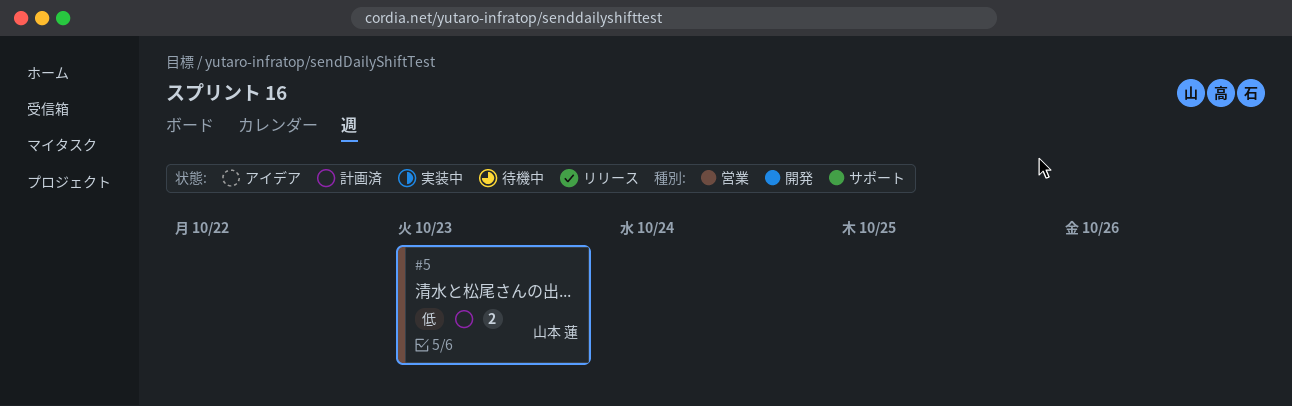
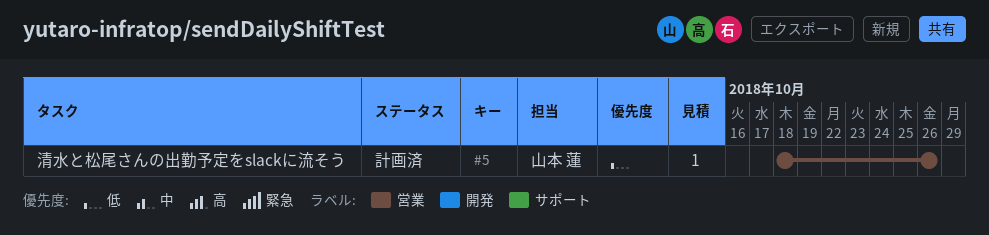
#5, estimate: 2 -> 1
#5, due: Oct 23 -> Oct 26

